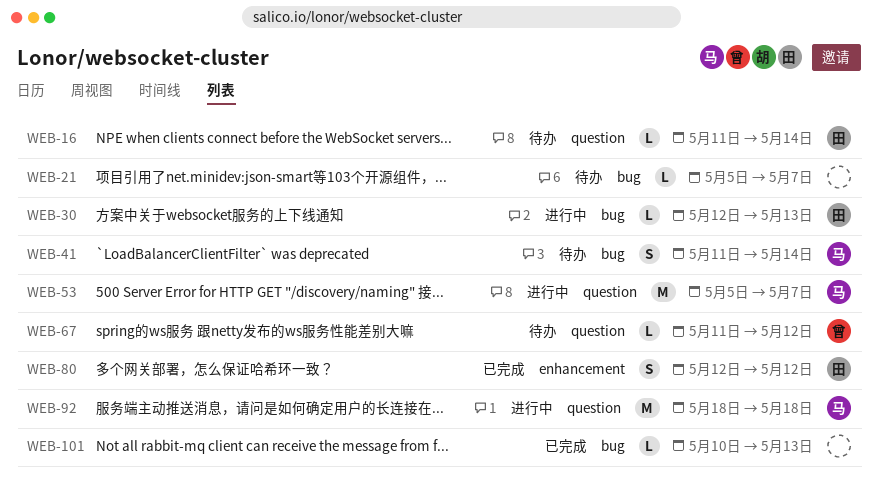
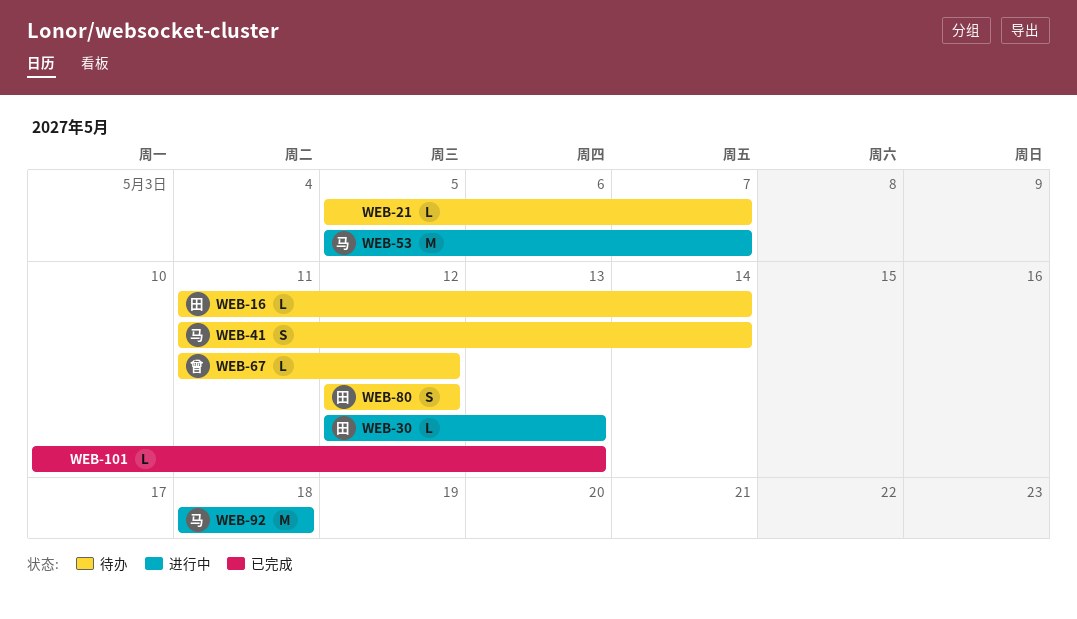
WEB-80, status: 已完成 -> 待办

